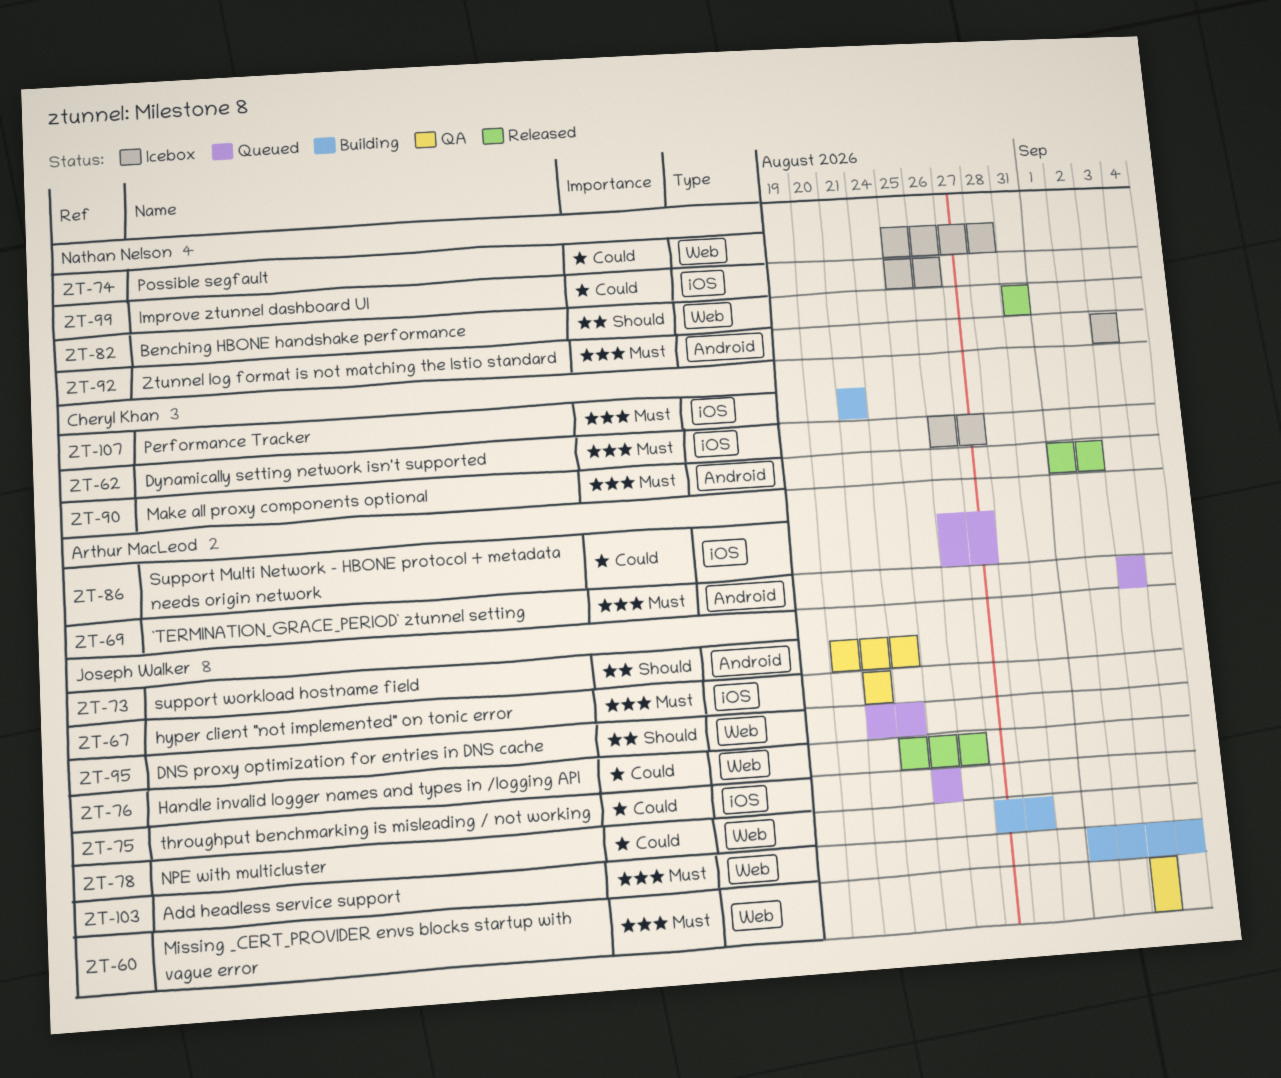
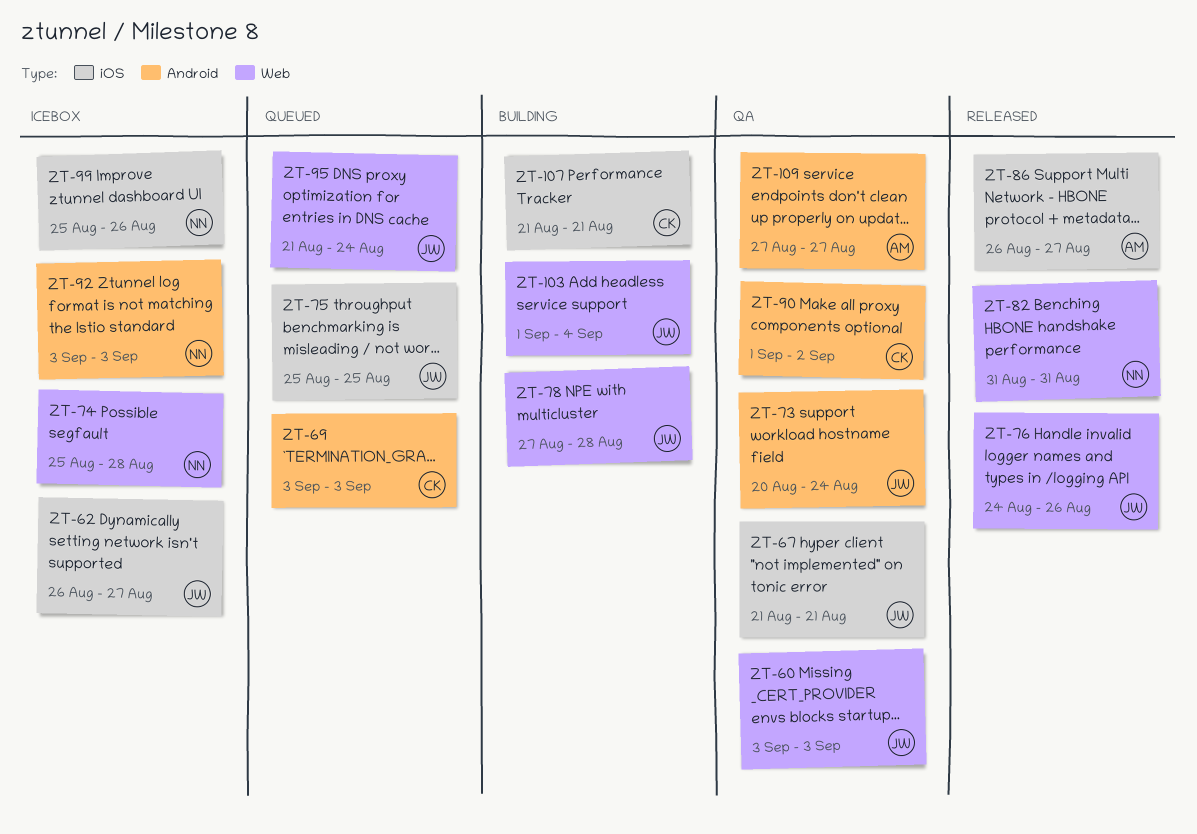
ZT-62, owner: Cheryl Khan -> Joseph Walker
ZT-69, owner: Arthur MacLeod -> Cheryl Khan
ZT-86, status: Queued -> Released
ZT-90, status: Released -> QA
ZT-109: none -> present

